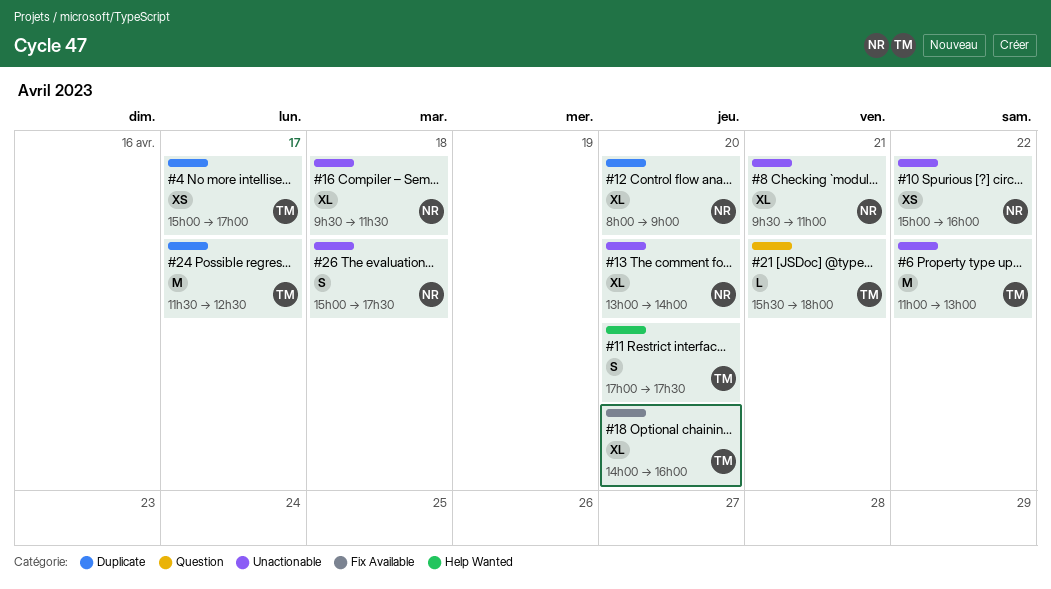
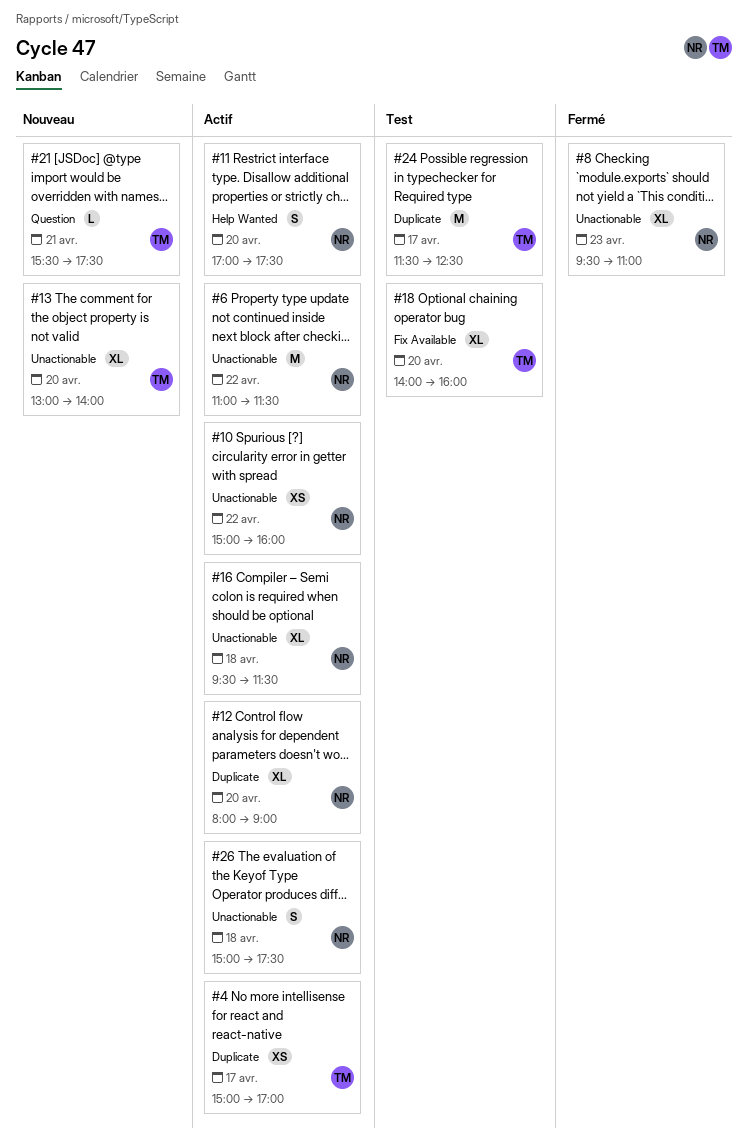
#6, owner: TM -> NR
#6, ends: 13:00 -> 11:30
#8, day: Apr 21 -> Apr 23
#11, owner: TM -> NR
#13, owner: NR -> TM
#21, ends: 18:00 -> 17:30

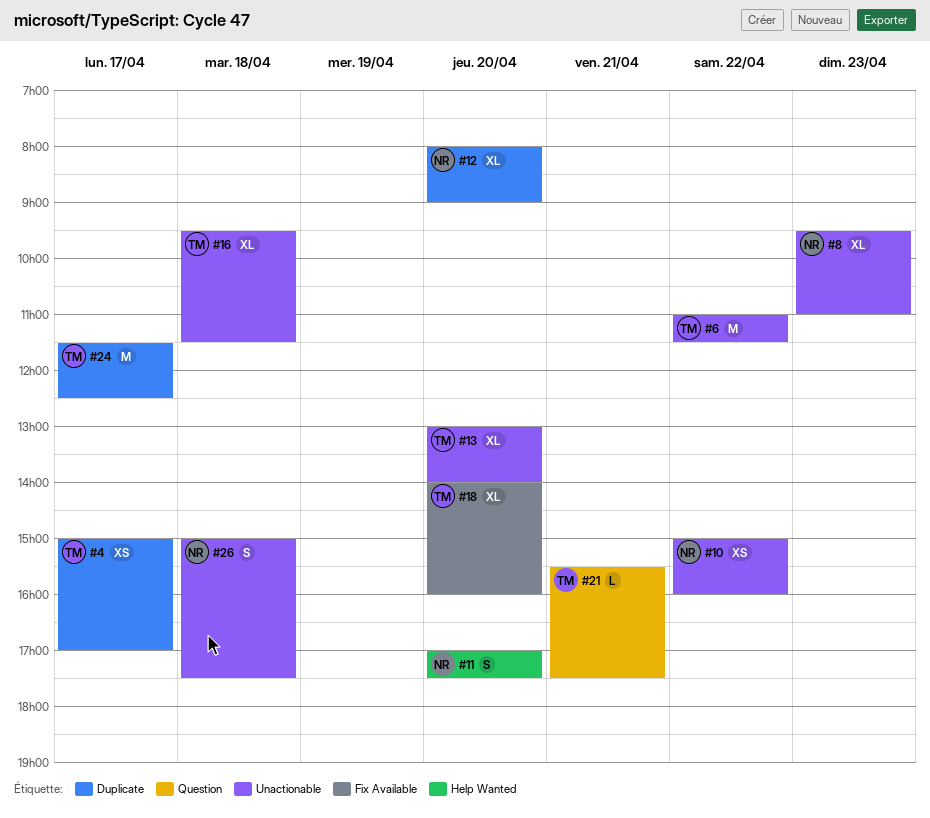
#6, owner: NR -> TM
#16, owner: NR -> TM

